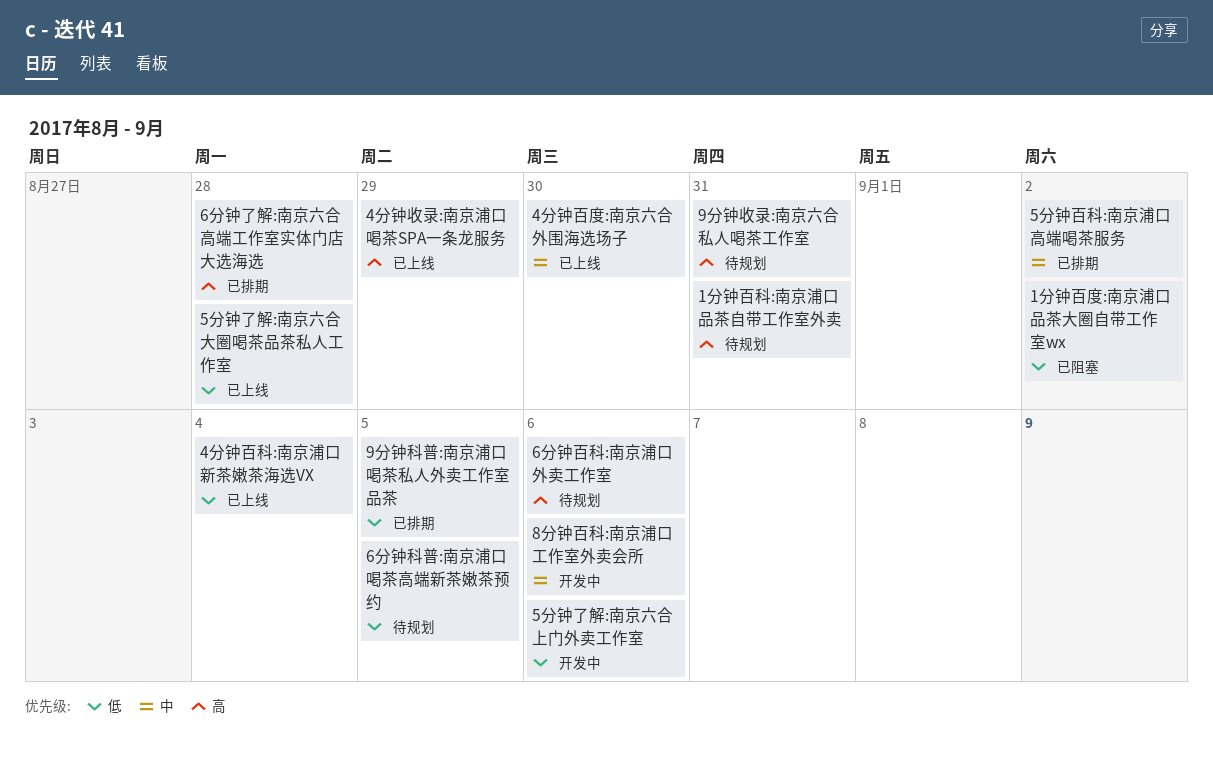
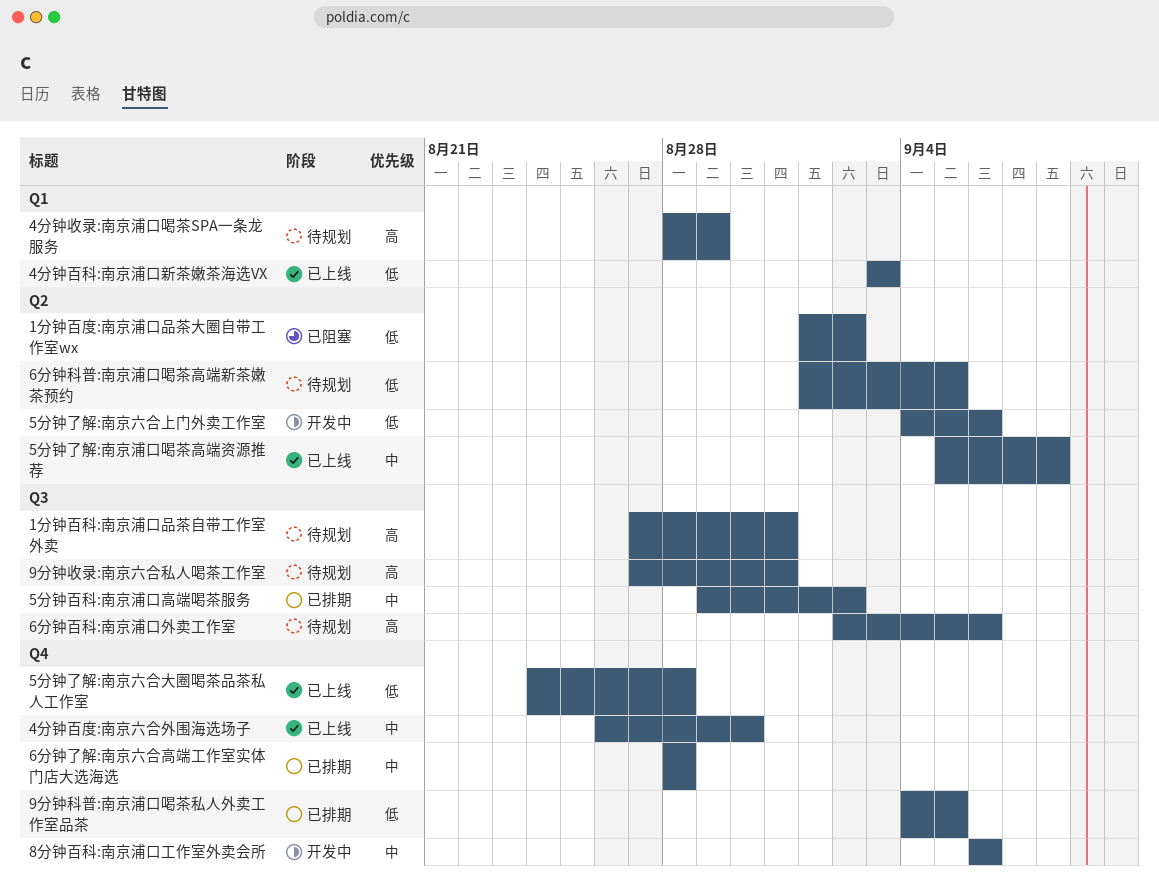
4分钟收录:南京浦口喝茶SPA一条龙服务, status: 已上线 -> 待规划
4分钟百科:南京浦口新茶嫩茶海选VX, due: Sep 4 -> Sep 3
5分钟了解:南京浦口喝茶高端资源推荐: none -> present
6分钟了解:南京六合高端工作室实体门店大选海选, priority: 高 -> 中

